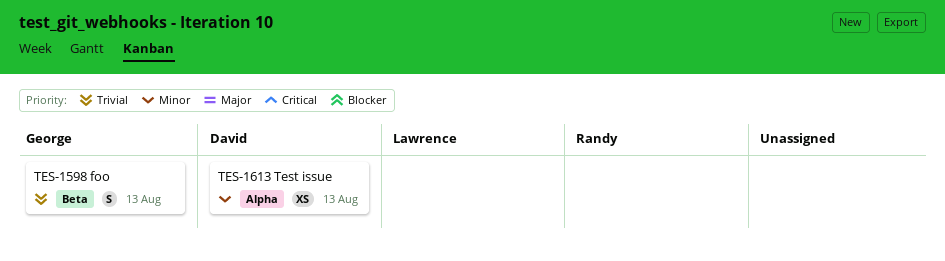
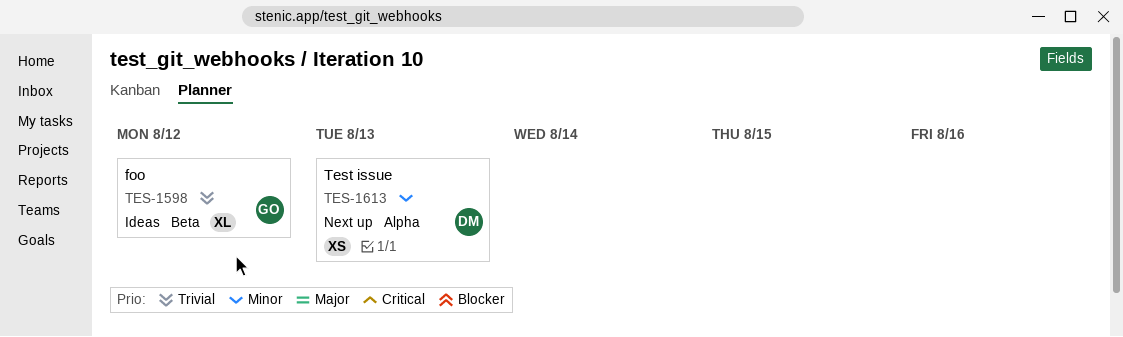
TES-1598, estimate: S -> XL
TES-1598, due: Aug 13 -> Aug 12

